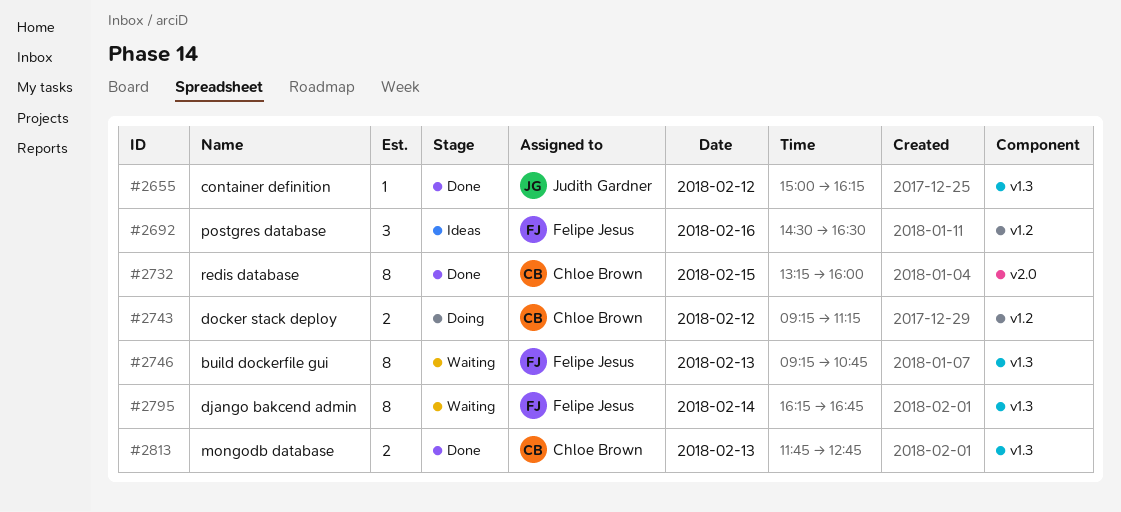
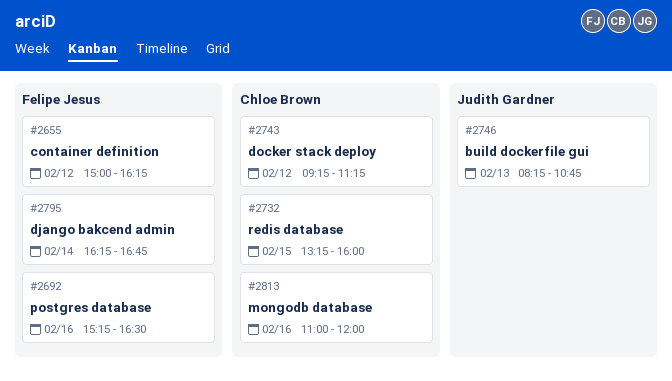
#2655, owner: Judith Gardner -> Felipe Jesus
#2692, begins: 14:30 -> 15:15
#2746, owner: Felipe Jesus -> Judith Gardner
#2746, begins: 09:15 -> 08:15
#2813, day: Feb 13 -> Feb 16
#2813, begins: 11:45 -> 11:00
#2813, ends: 12:45 -> 12:00

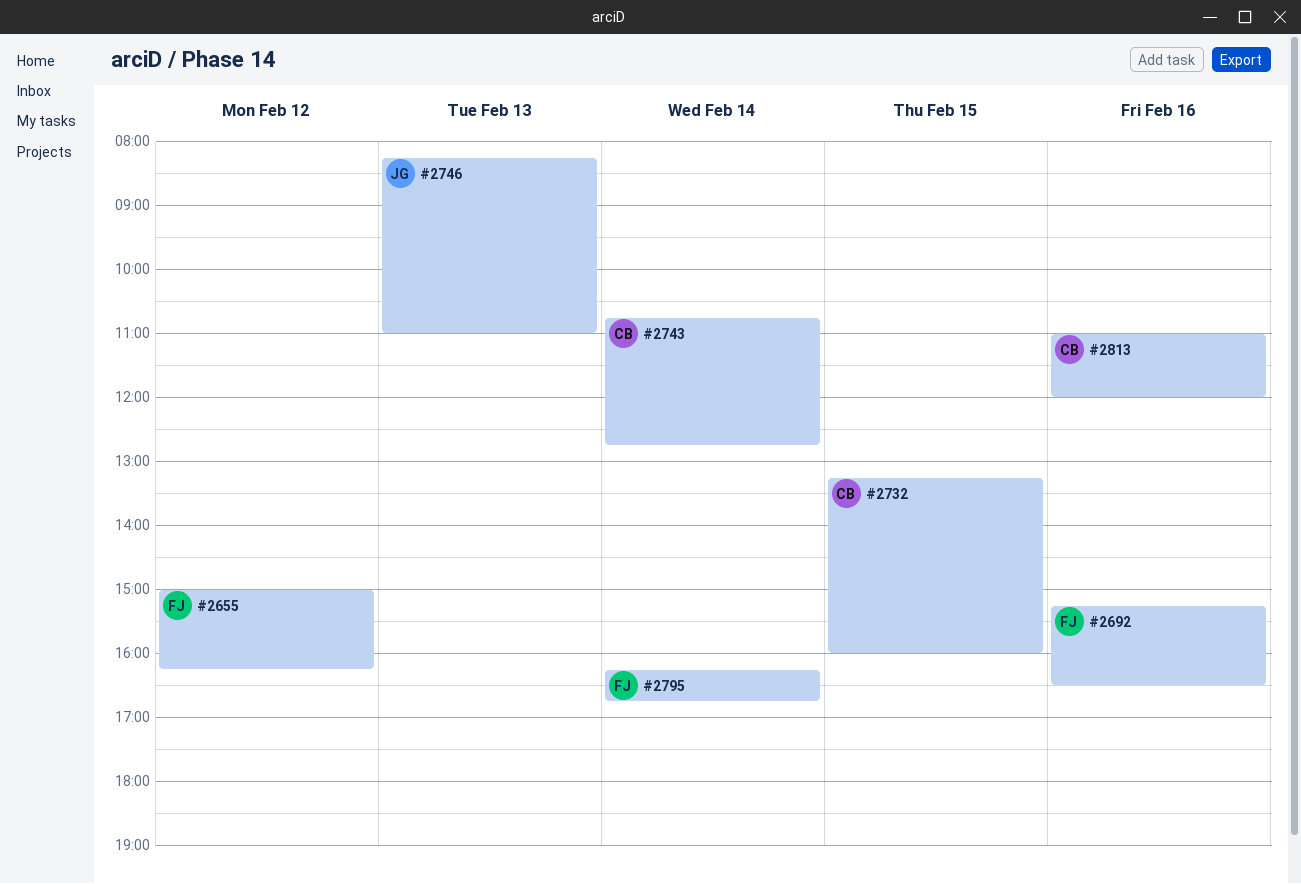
#2743, day: Feb 12 -> Feb 14
#2743, begins: 09:15 -> 10:45
#2743, ends: 11:15 -> 12:45
#2746, ends: 10:45 -> 11:00

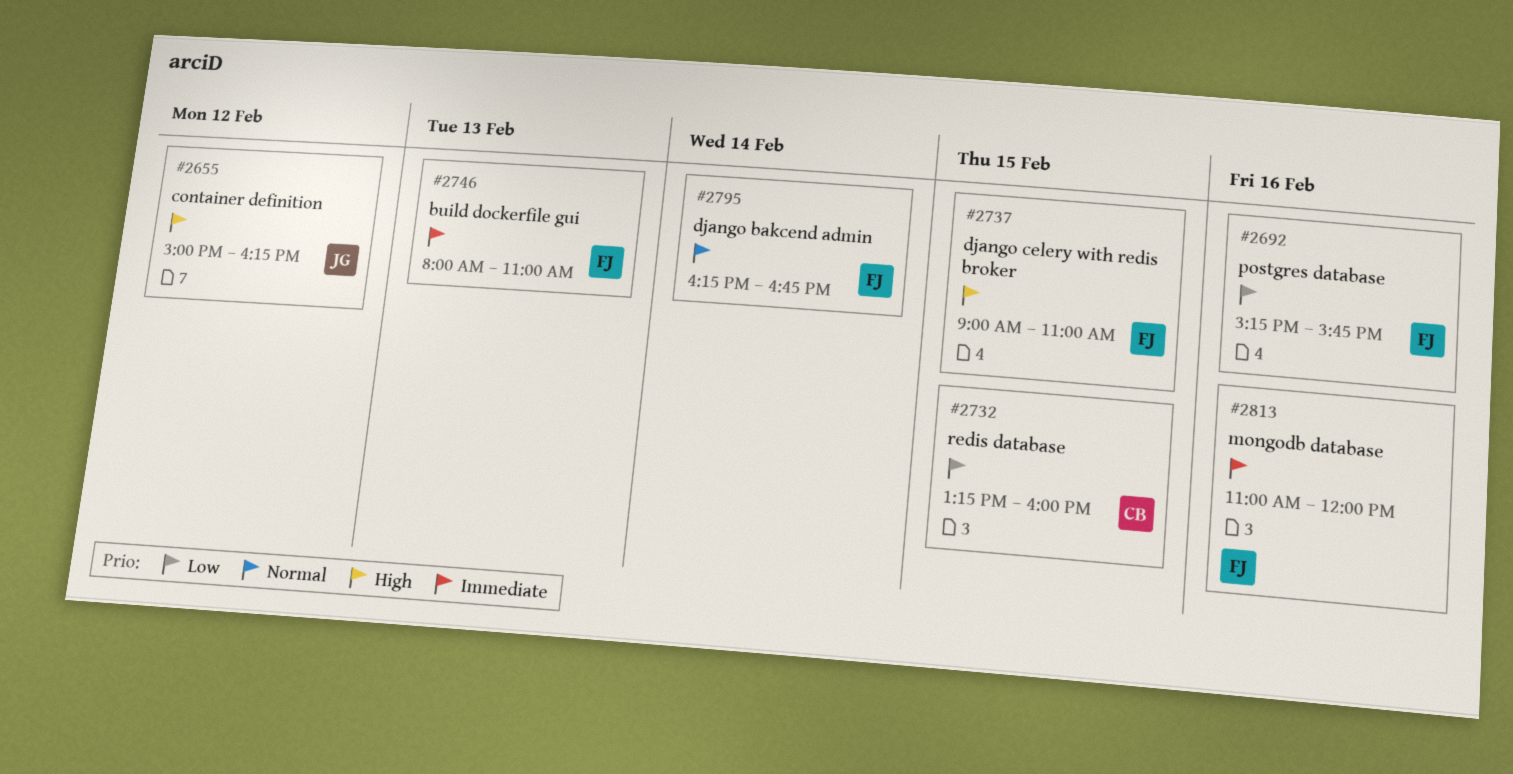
#2655, owner: FJ -> JG
#2692, ends: 16:30 -> 15:45
#2737: none -> present
#2743: present -> none
#2746, owner: JG -> FJ
#2746, begins: 08:15 -> 08:00
#2813, owner: CB -> FJ

